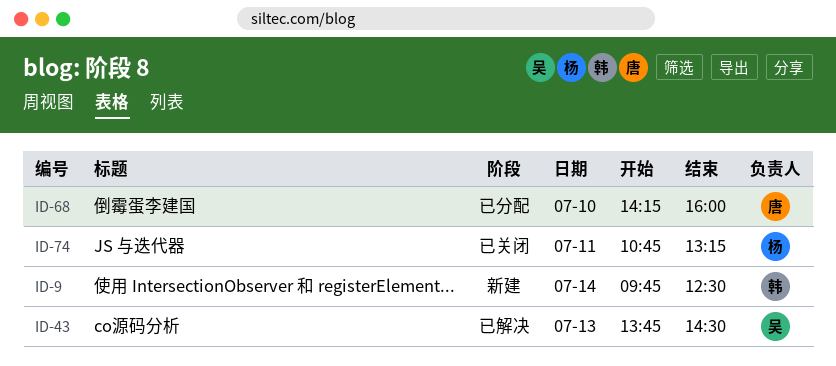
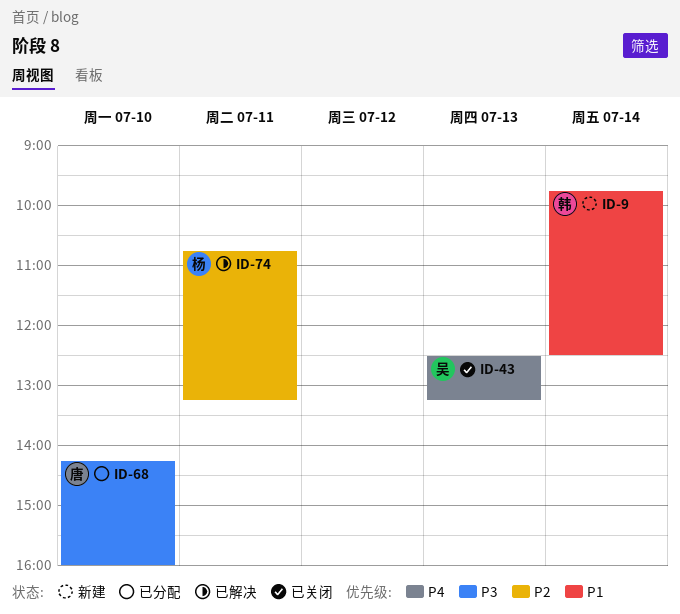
ID-43, status: 已解决 -> 已关闭
ID-43, begins: 13:45 -> 12:30
ID-43, ends: 14:30 -> 13:15
ID-74, status: 已关闭 -> 已解决

